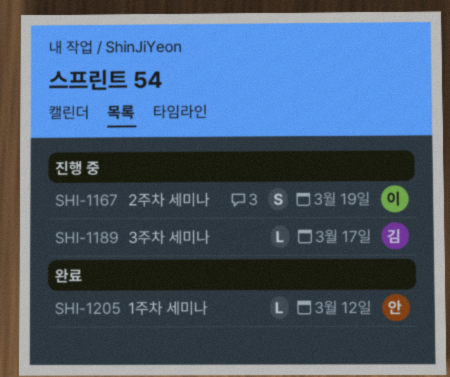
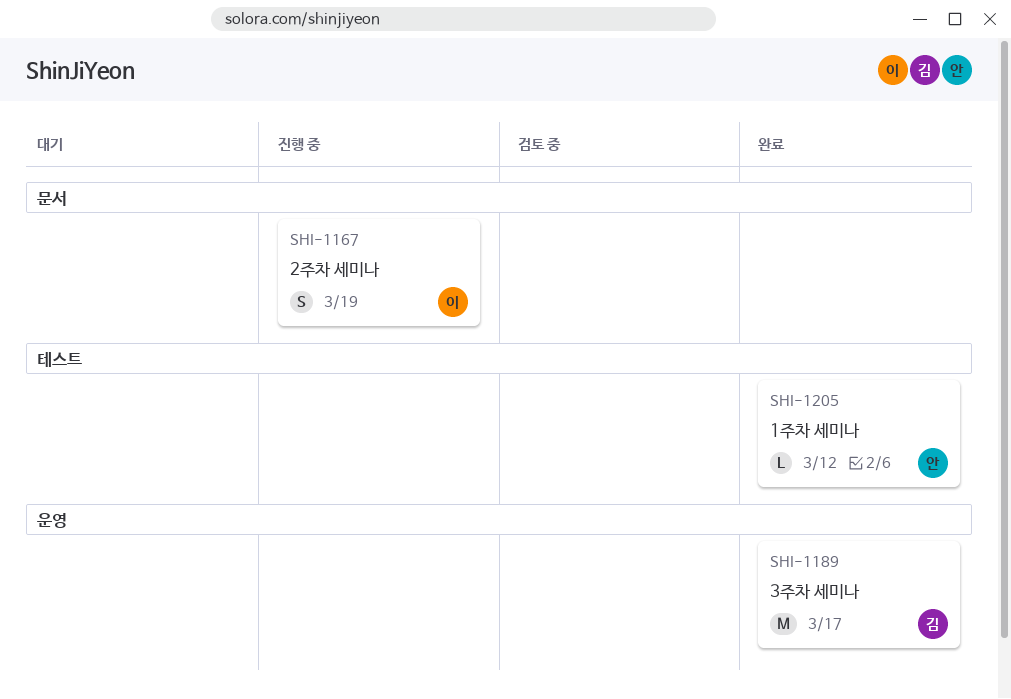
SHI-1189, status: 진행 중 -> 완료
SHI-1189, estimate: L -> M

